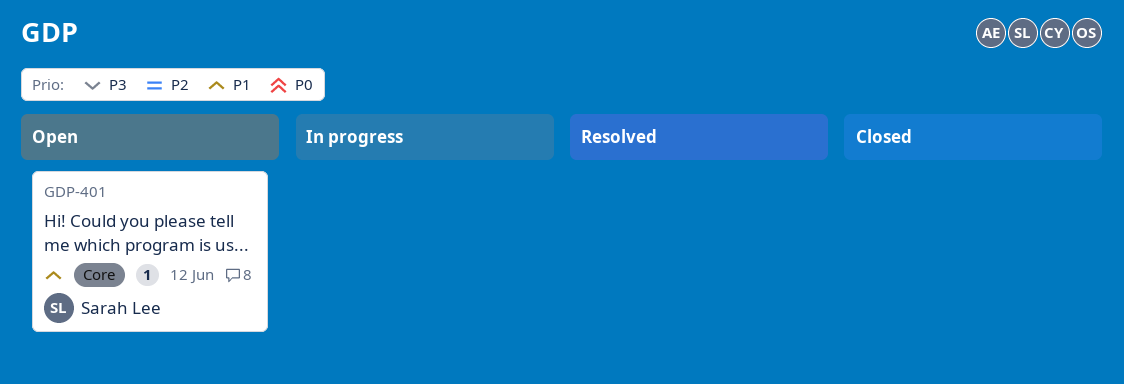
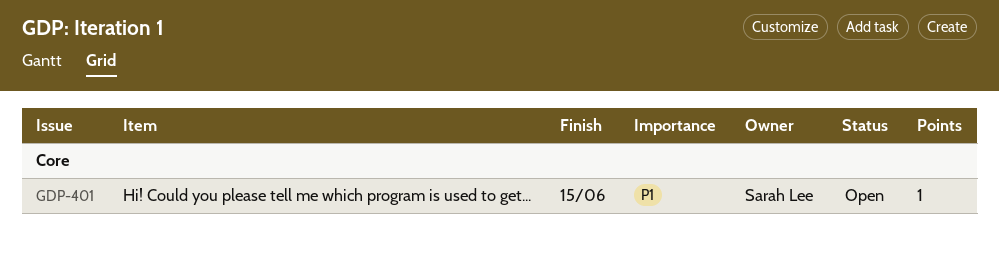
GDP-401, due: Jun 12 -> Jun 15

